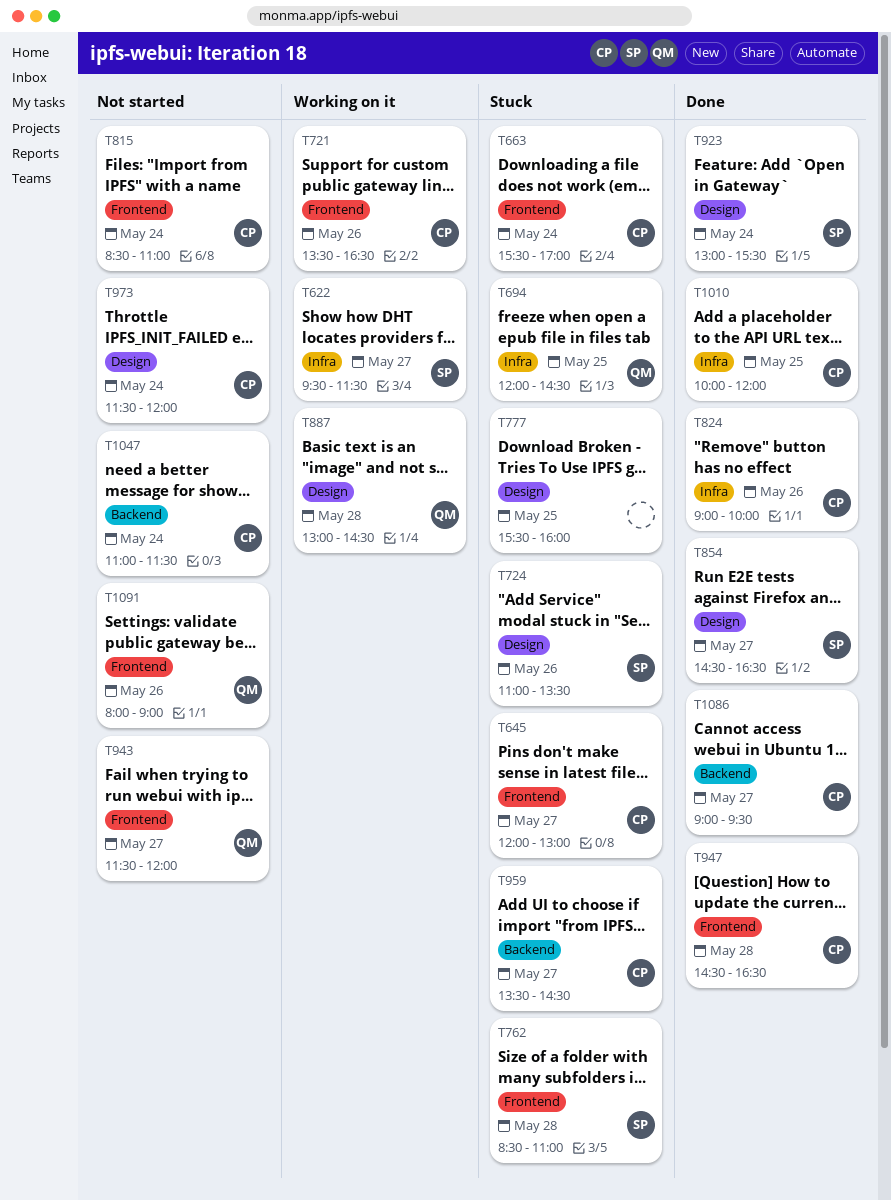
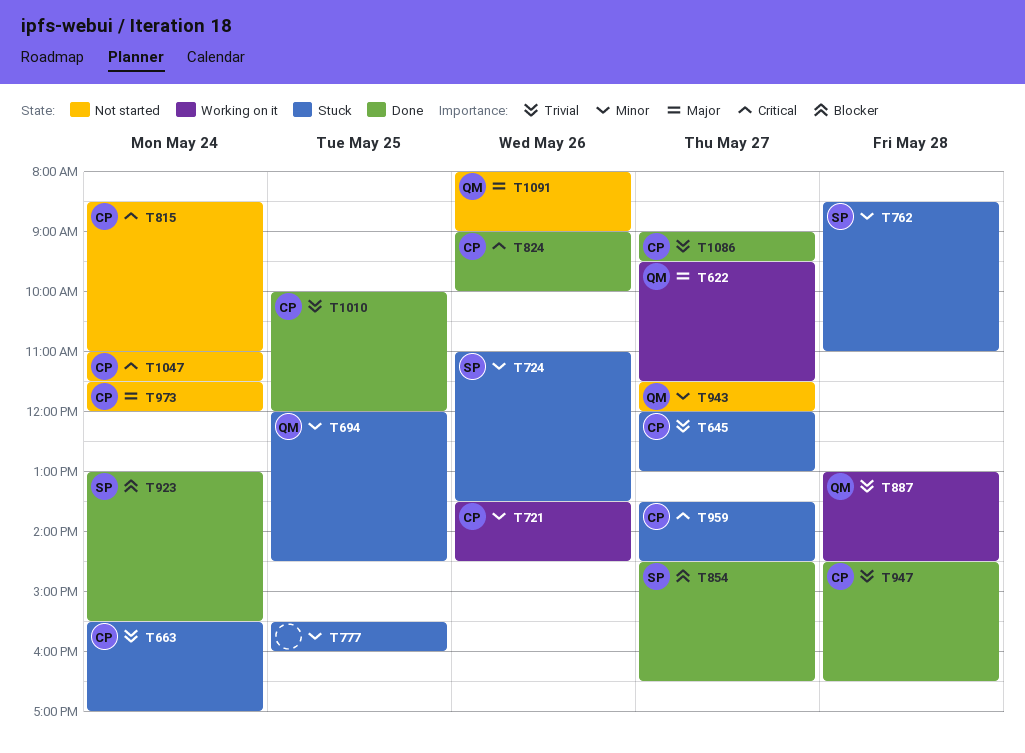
T622, owner: SP -> QM
T721, ends: 16:30 -> 14:30

